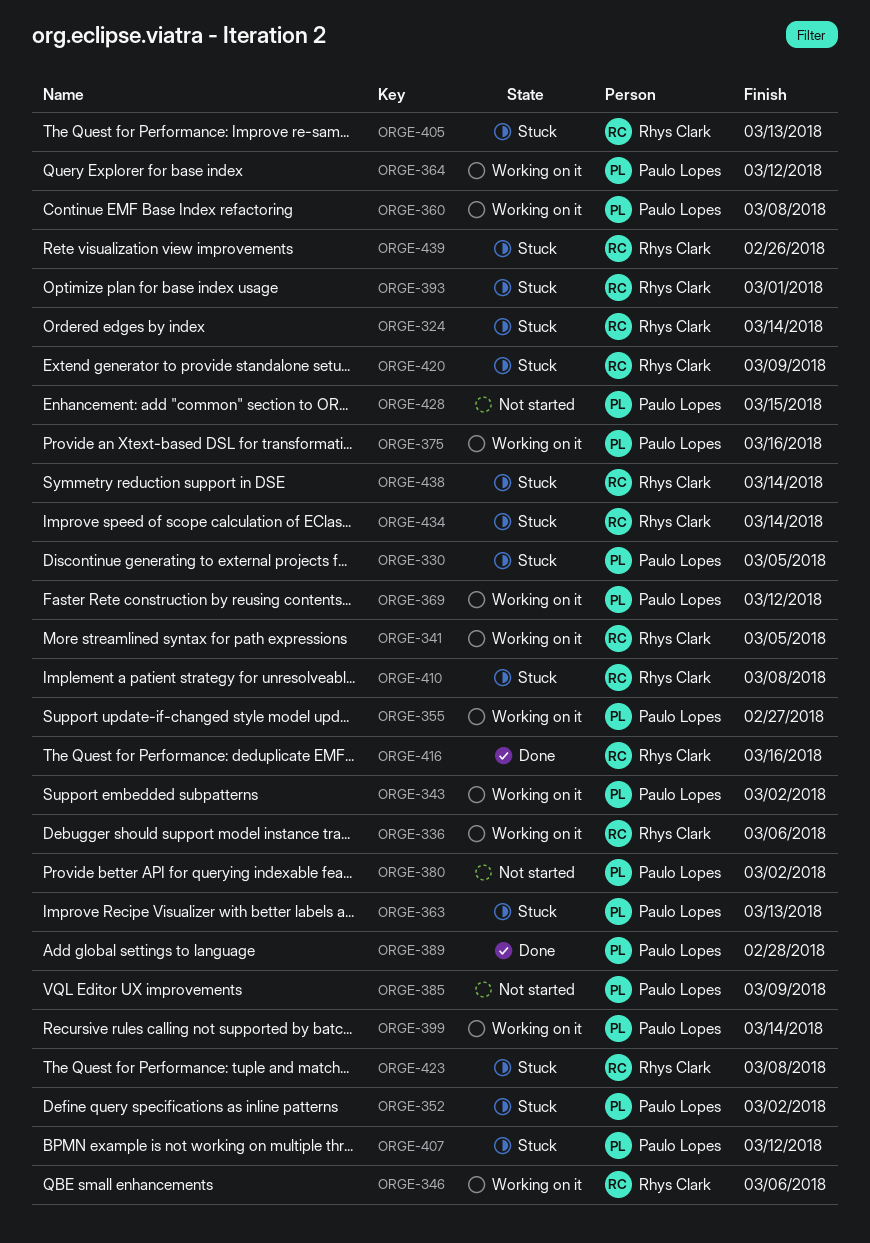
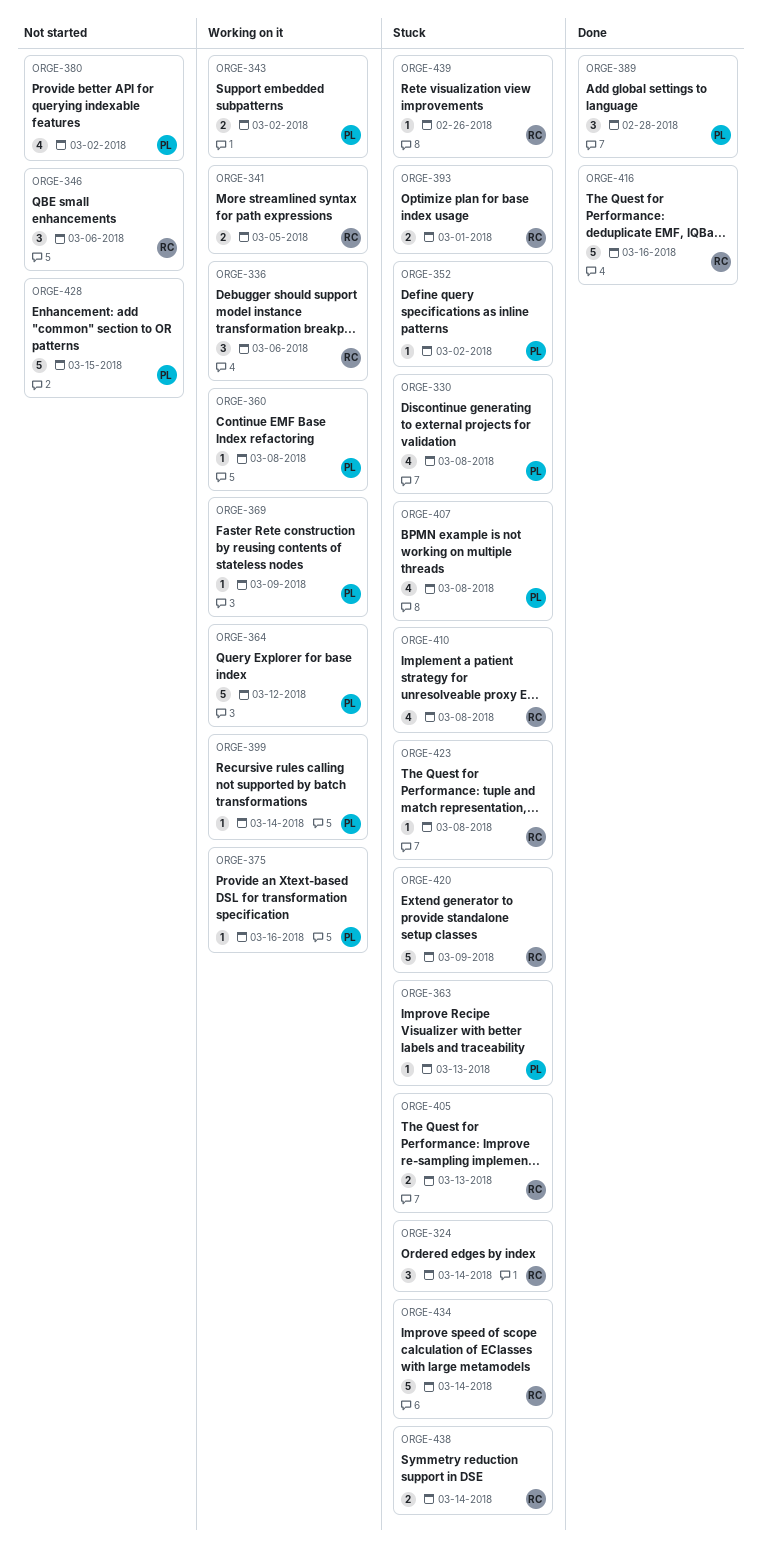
ORGE-330, due: Mar 5 -> Mar 8
ORGE-346, status: Working on it -> Not started
ORGE-355: present -> none
ORGE-369, due: Mar 12 -> Mar 9
ORGE-385: present -> none
ORGE-407, due: Mar 12 -> Mar 8

